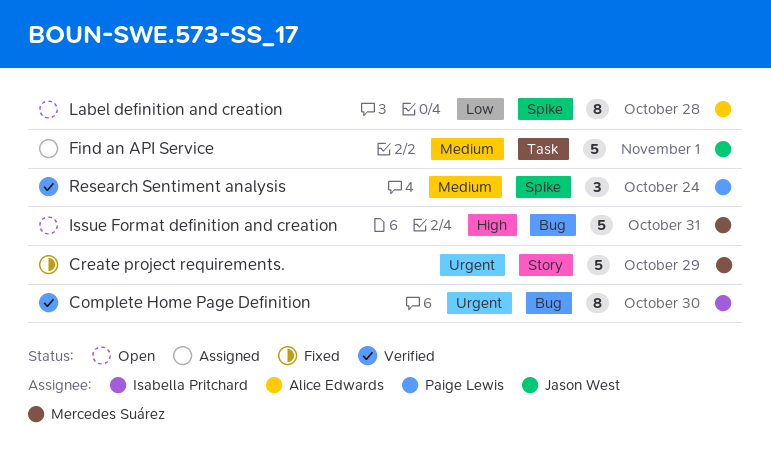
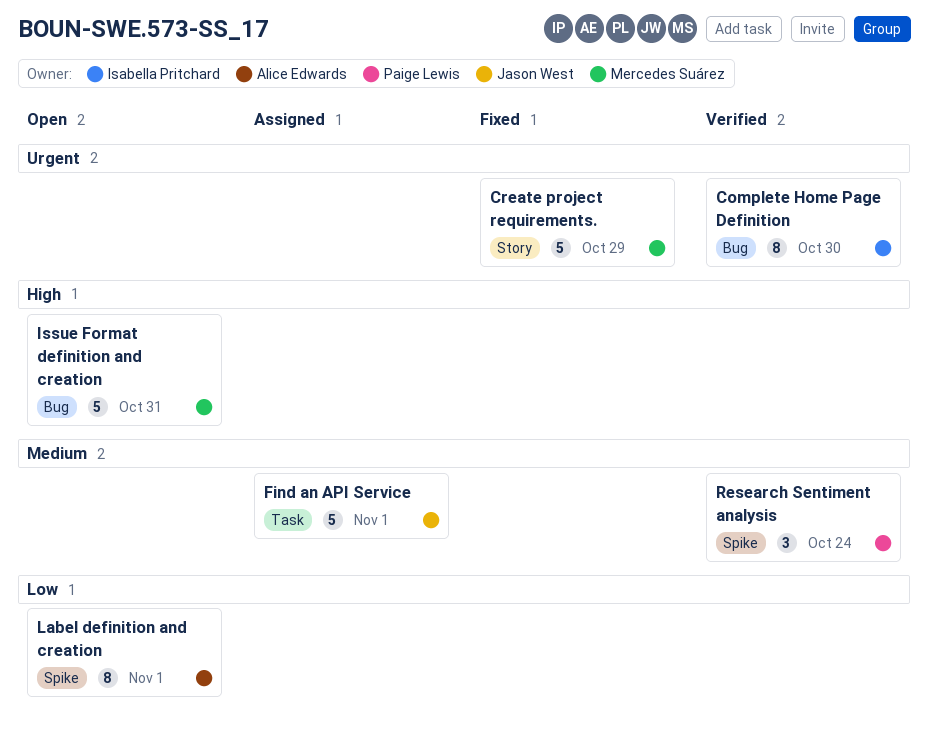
Label definition and creation, due: Oct 28 -> Nov 1

